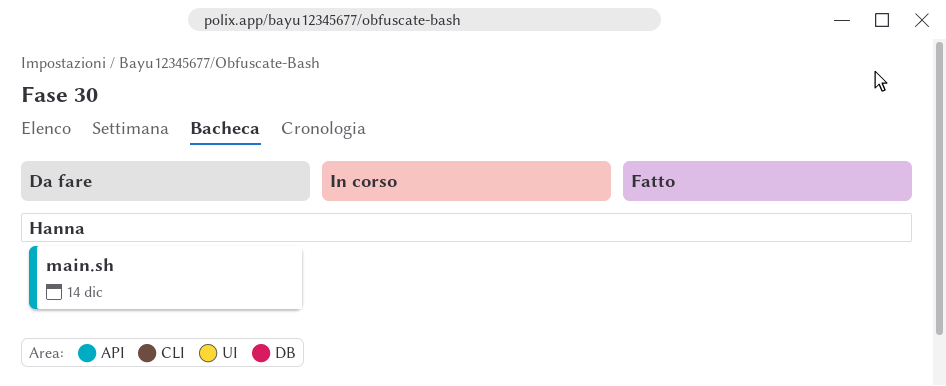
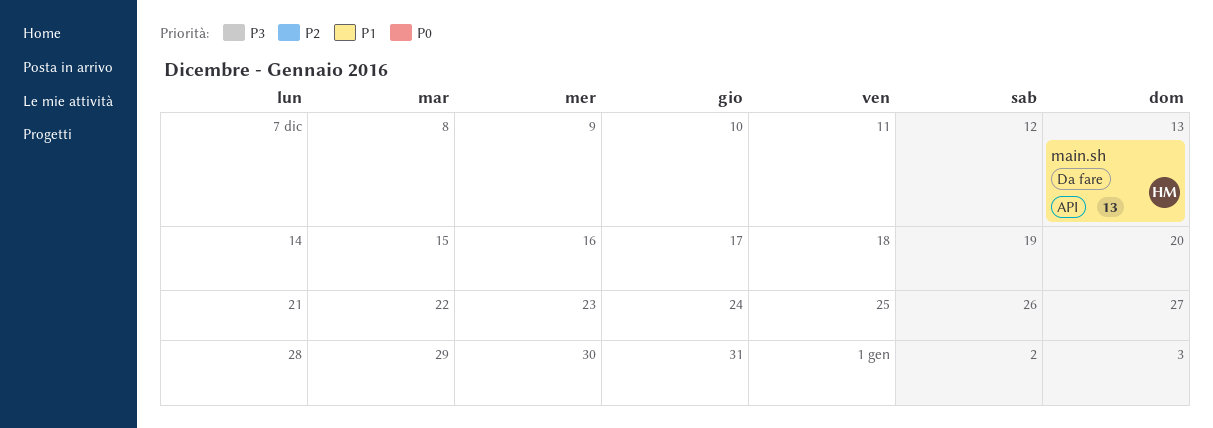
main.sh, due: Dec 14 -> Dec 13

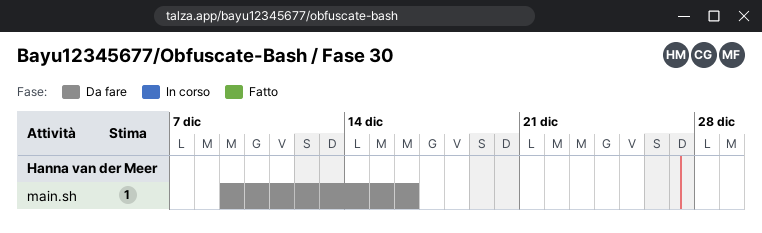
main.sh, estimate: 13 -> 1
main.sh, due: Dec 13 -> Dec 16

